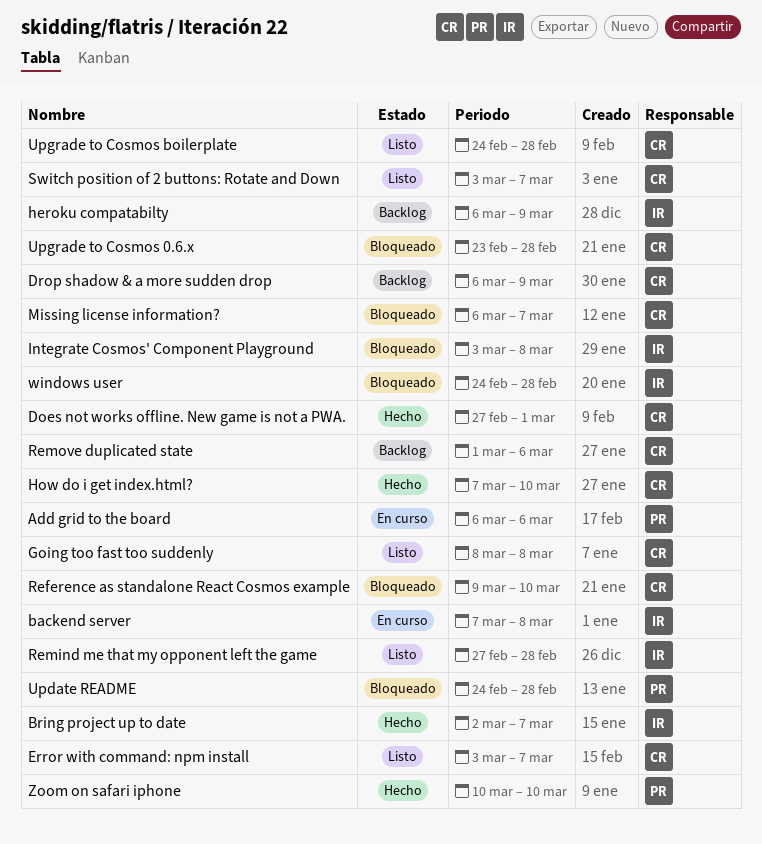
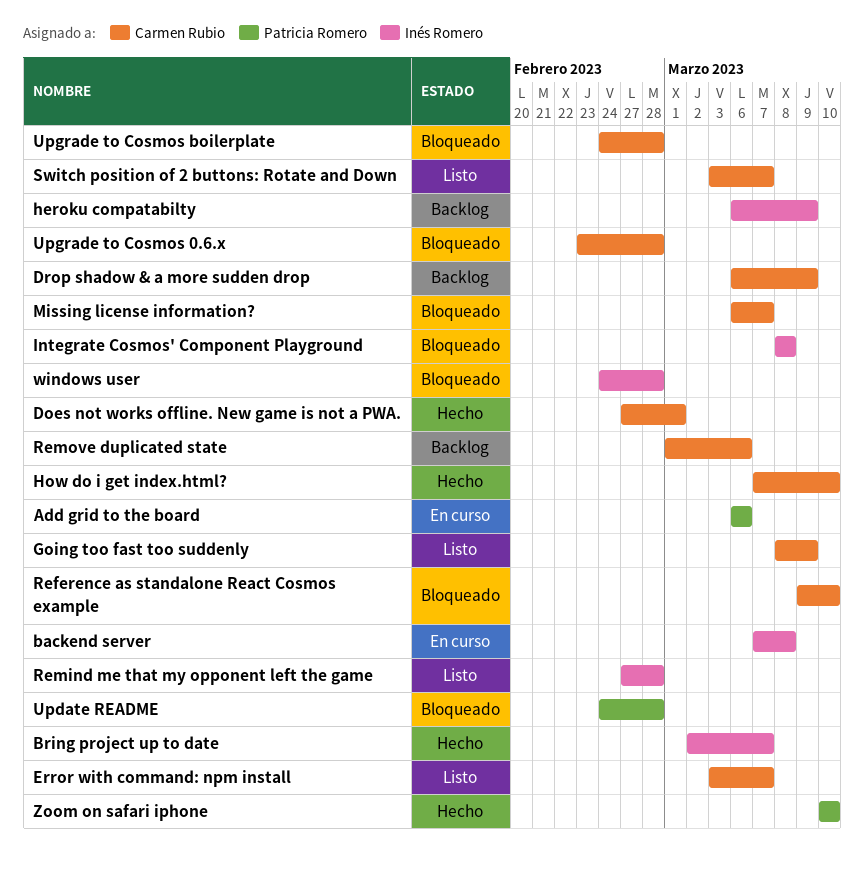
Going too fast too suddenly, due: Mar 8 -> Mar 9
Integrate Cosmos' Component Playground, start: Mar 3 -> Mar 8
Upgrade to Cosmos boilerplate, status: Listo -> Bloqueado

